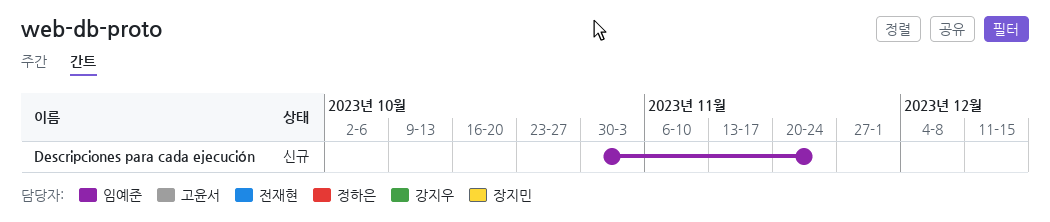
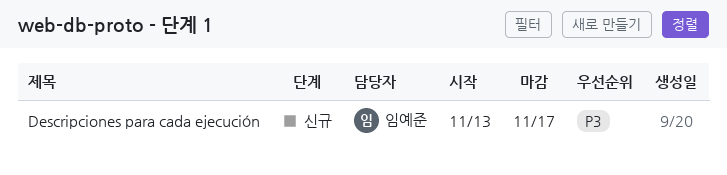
Descripciones para cada ejecución, start: Oct 30 -> Nov 13
Descripciones para cada ejecución, due: Nov 24 -> Nov 17

